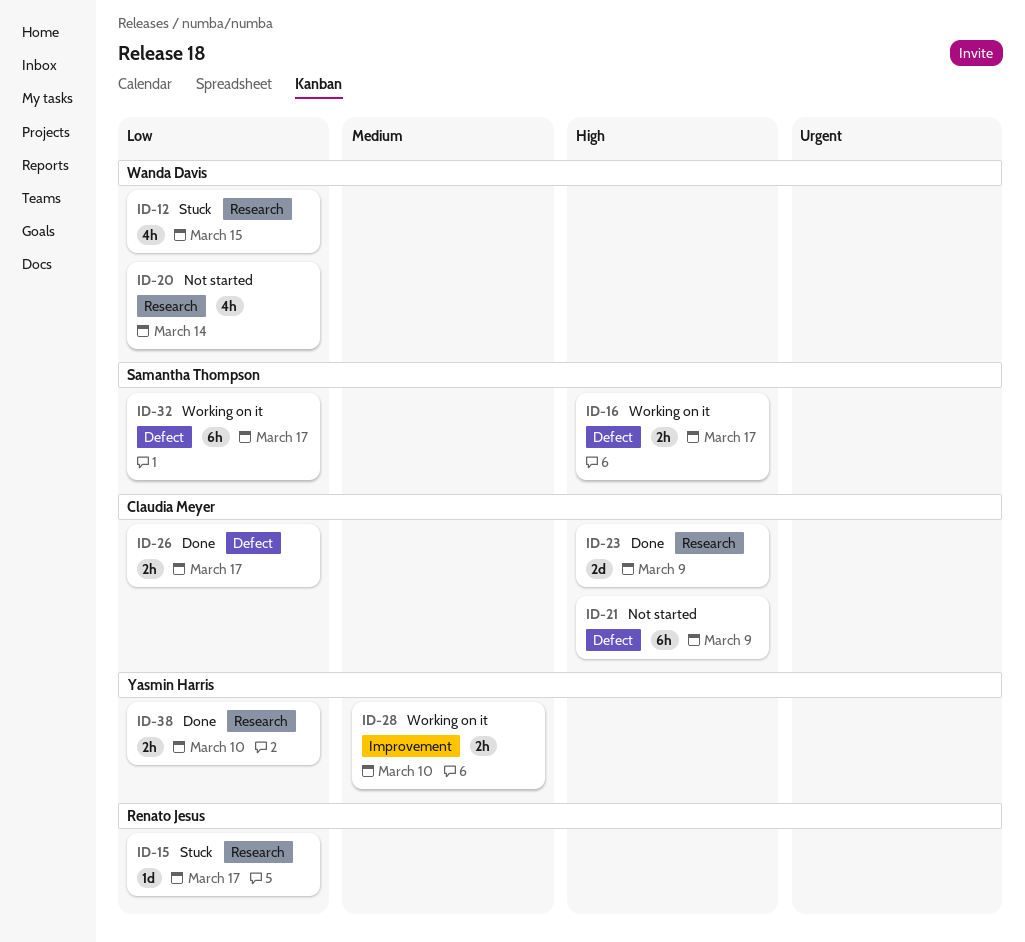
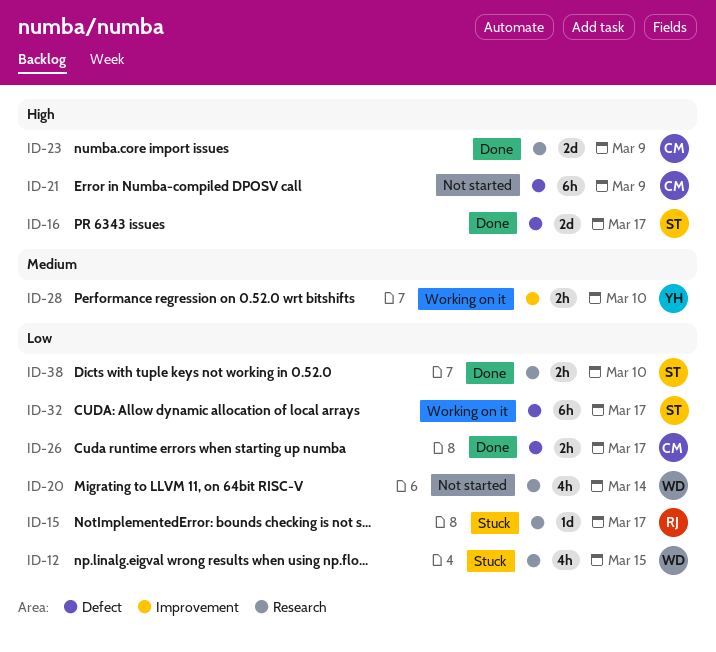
ID-16, status: Working on it -> Done
ID-16, estimate: 2h -> 2d
ID-38, owner: Yasmin Harris -> Samantha Thompson

